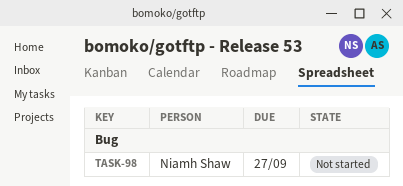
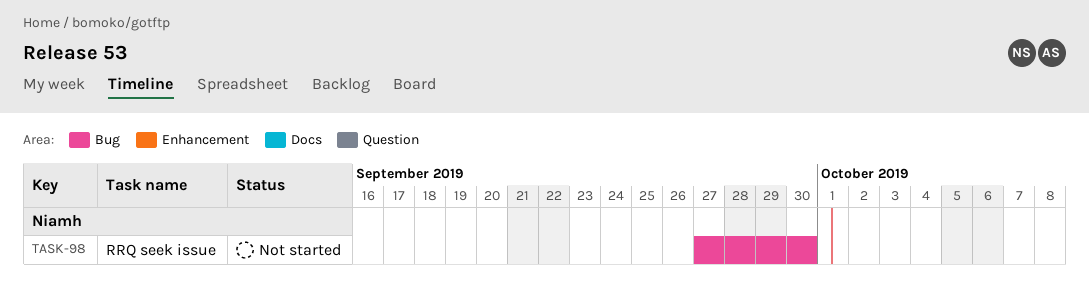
TASK-98, due: Sep 27 -> Sep 30

